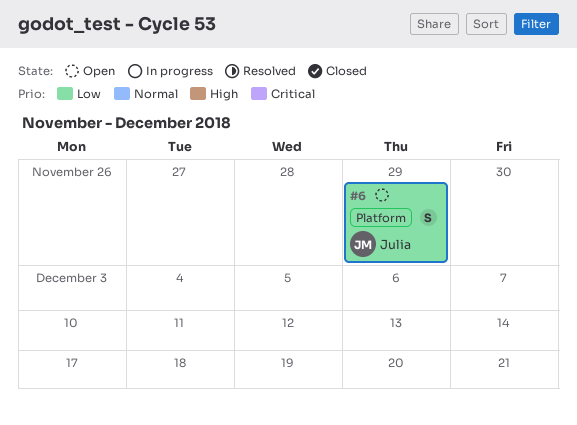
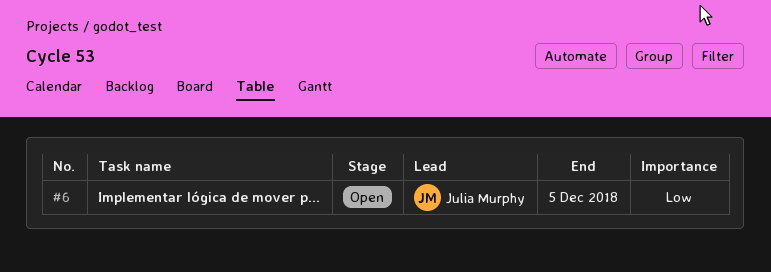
#6, due: Nov 29 -> Dec 5

